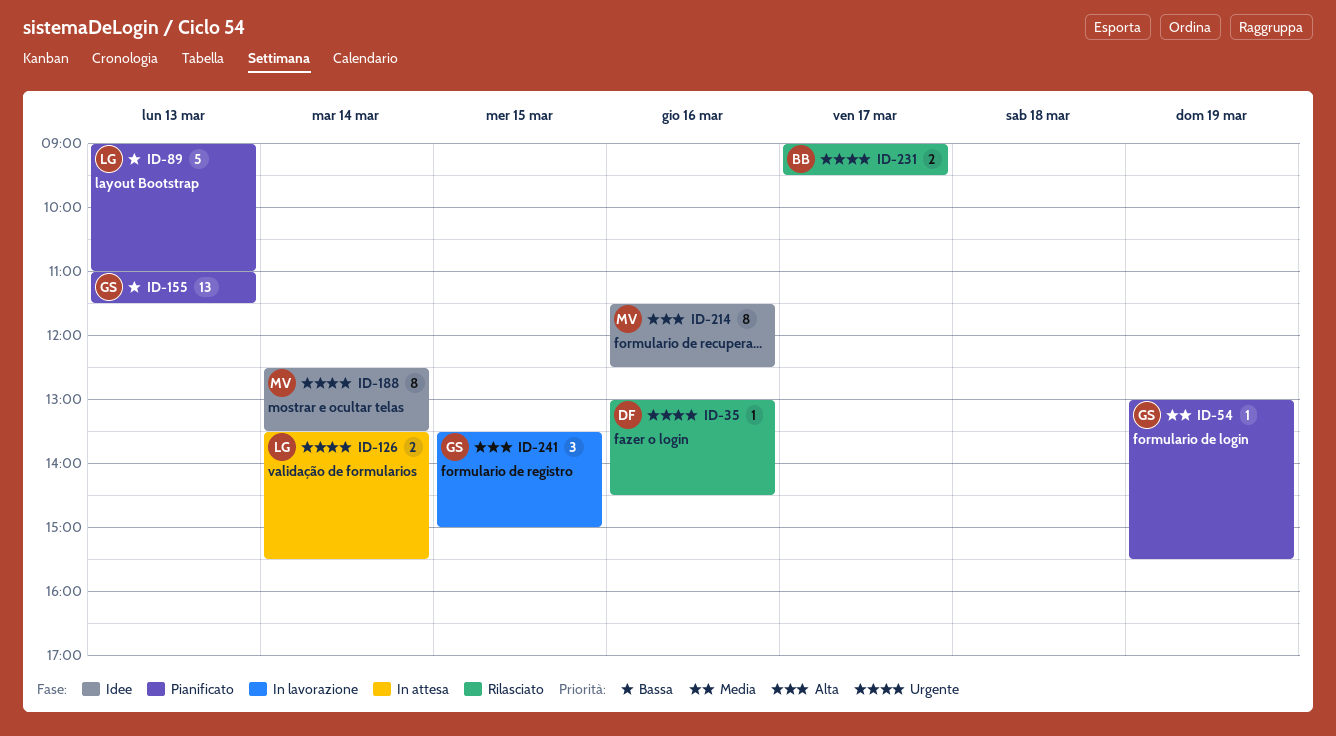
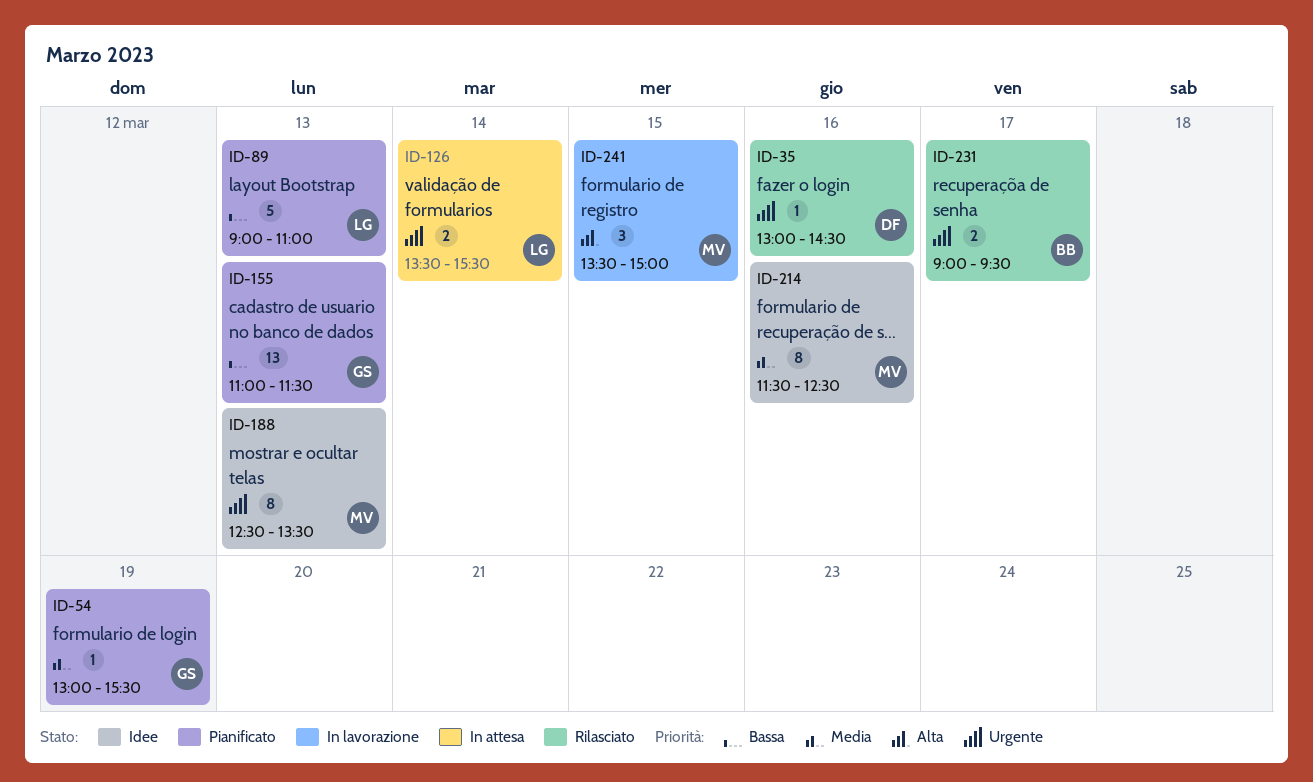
ID-188, day: Mar 14 -> Mar 13
ID-214, priority: Alta -> Media
ID-241, owner: GS -> MV

